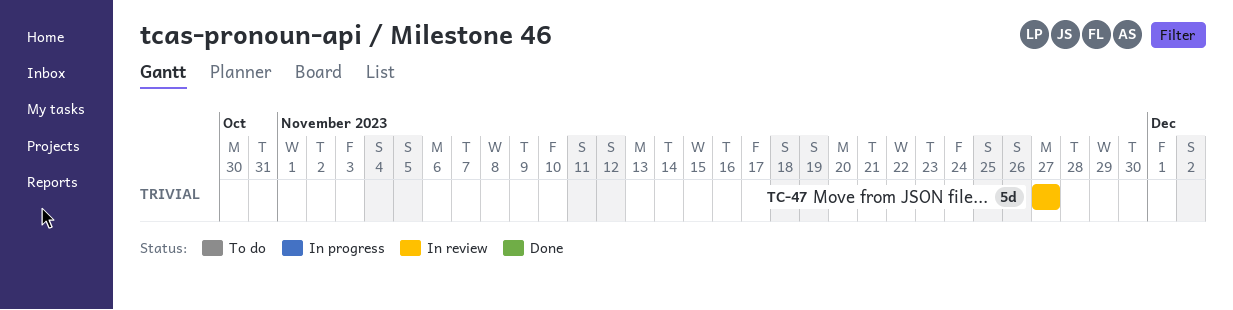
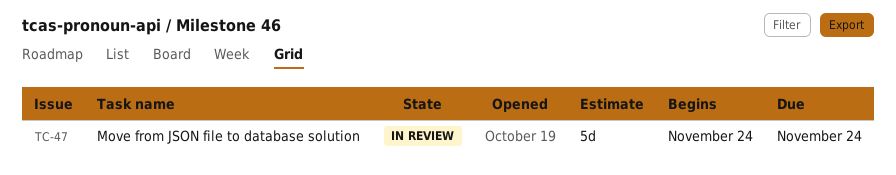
TC-47, start: Nov 27 -> Nov 24
TC-47, due: Nov 27 -> Nov 24

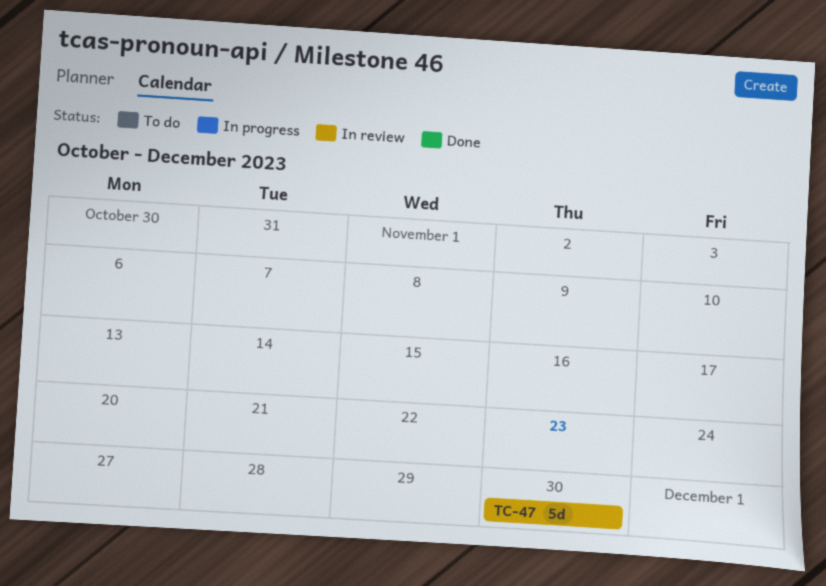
TC-47, start: Nov 24 -> Nov 30
TC-47, due: Nov 24 -> Nov 30

